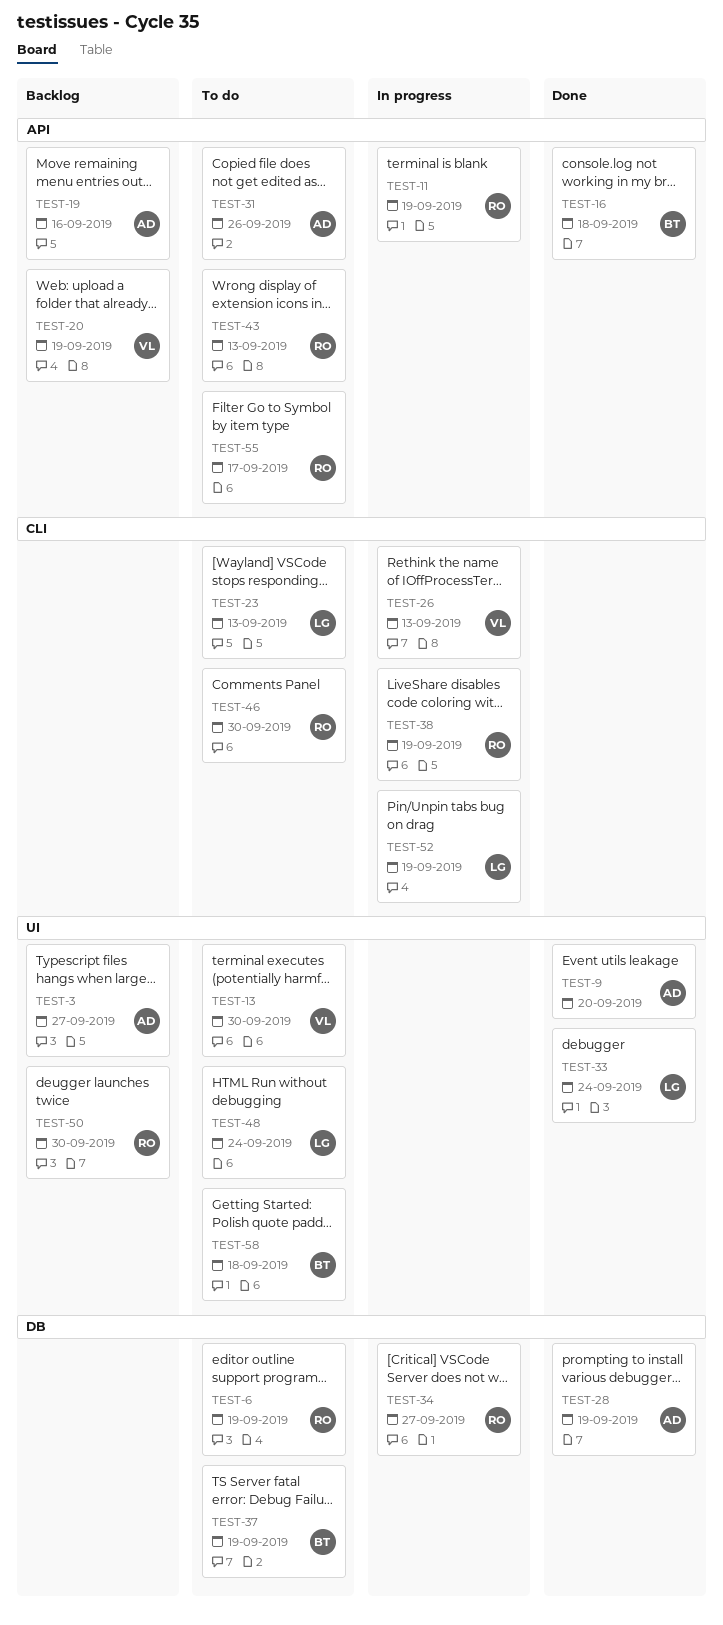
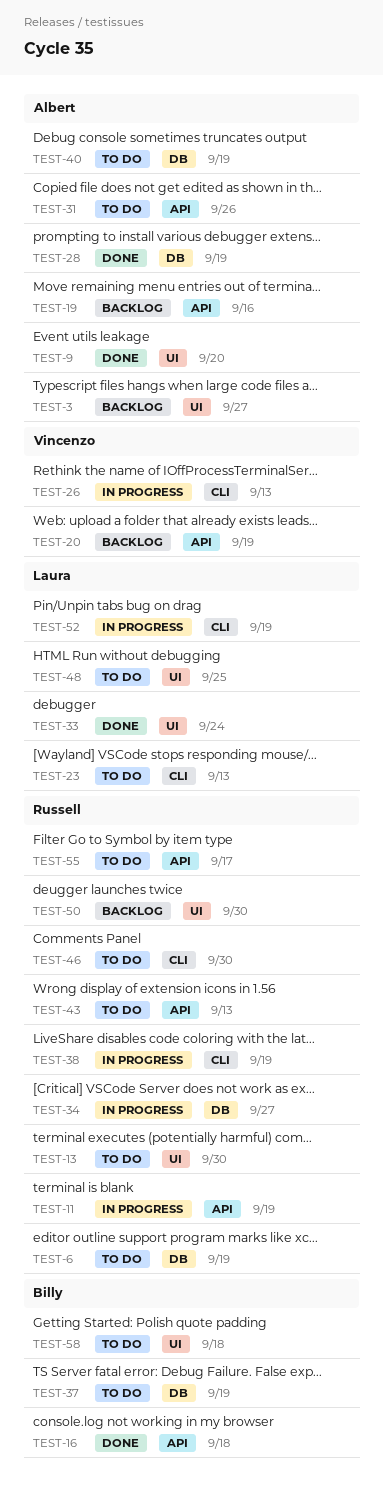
TEST-13, owner: Vincenzo -> Russell
TEST-40: none -> present
TEST-48, due: Sep 24 -> Sep 25

